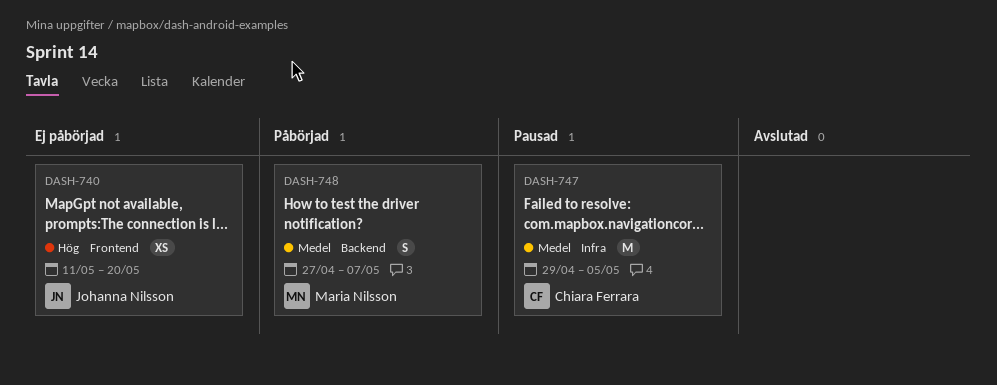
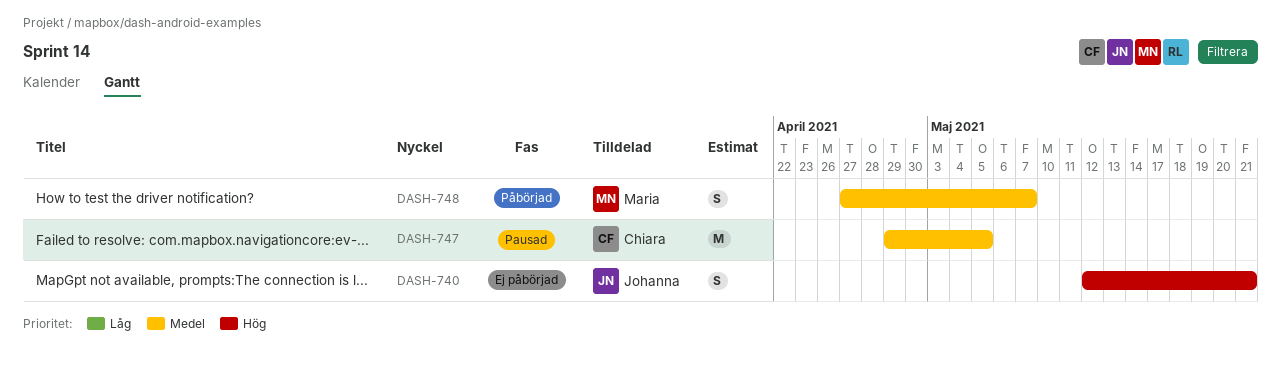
DASH-740, estimate: XS -> S
DASH-740, start: May 11 -> May 12
DASH-740, due: May 20 -> May 21

